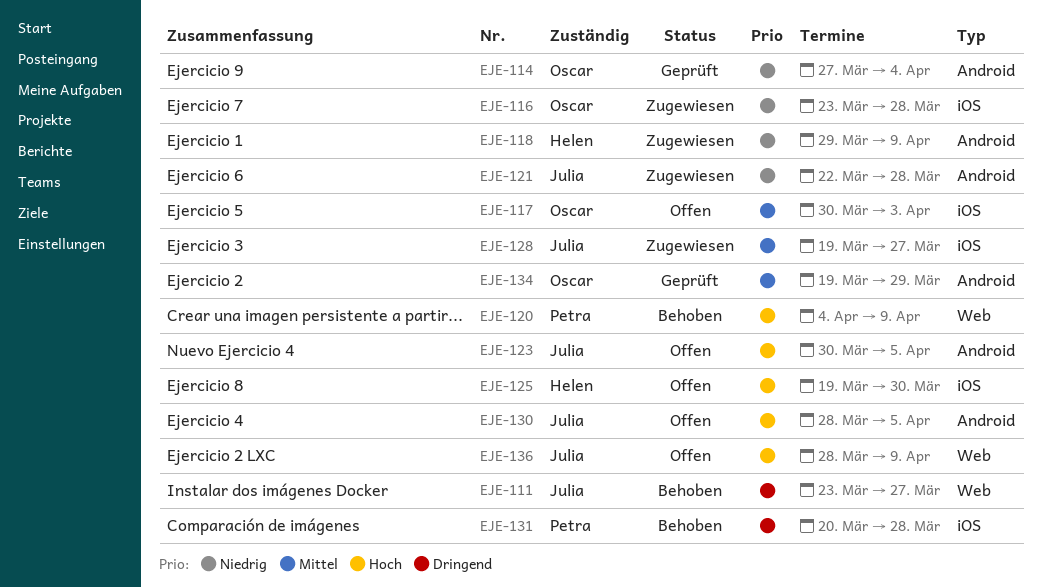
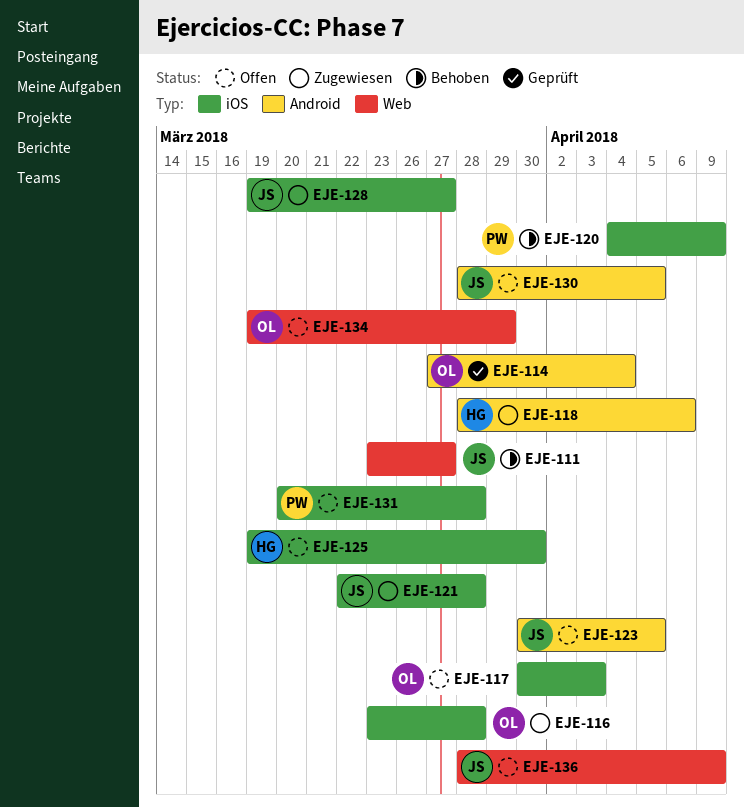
EJE-118, start: Mar 29 -> Mar 28
EJE-118, due: Apr 9 -> Apr 6
EJE-120, label: Web -> iOS
EJE-121, label: Android -> iOS
EJE-131, status: Behoben -> Offen
EJE-134, status: Geprüft -> Offen
EJE-134, label: Android -> Web

